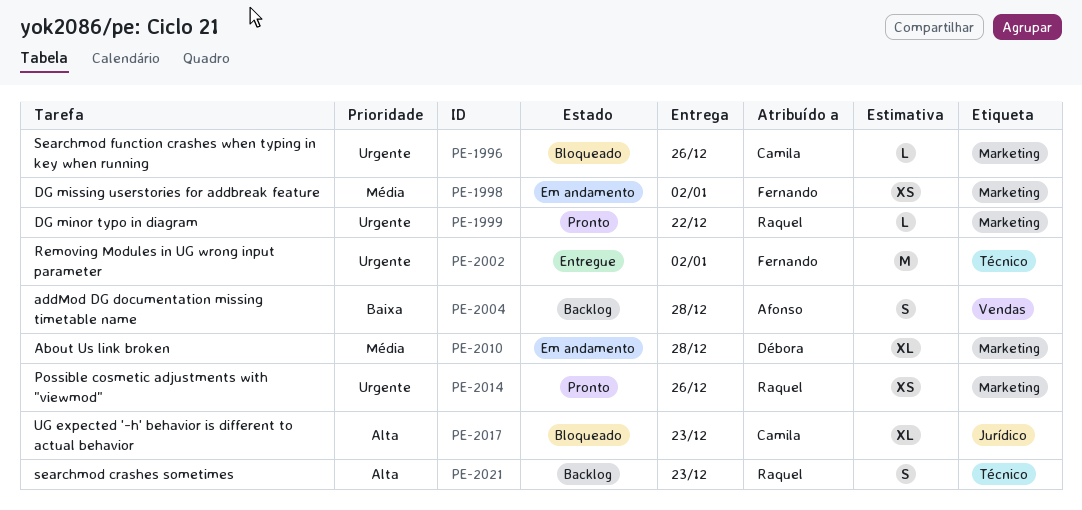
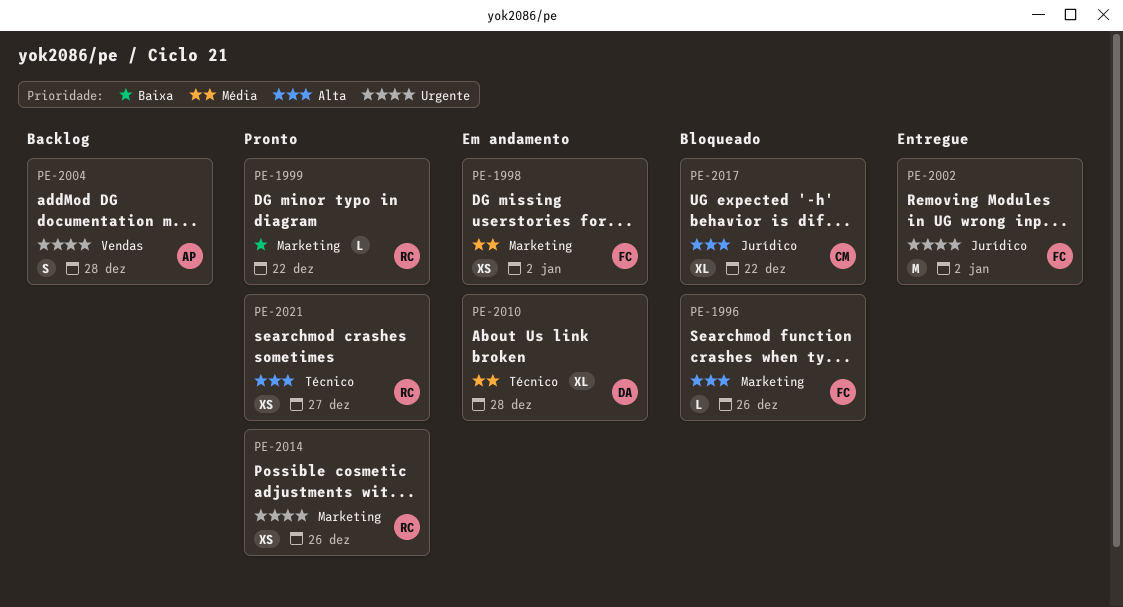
PE-1996, owner: Camila -> Fernando
PE-1996, priority: Urgente -> Alta
PE-1999, priority: Urgente -> Baixa
PE-2002, label: Técnico -> Jurídico
PE-2004, priority: Baixa -> Urgente
PE-2010, label: Marketing -> Técnico
PE-2017, due: Dec 23 -> Dec 22
PE-2021, status: Backlog -> Pronto
PE-2021, estimate: S -> XS
PE-2021, due: Dec 23 -> Dec 27

